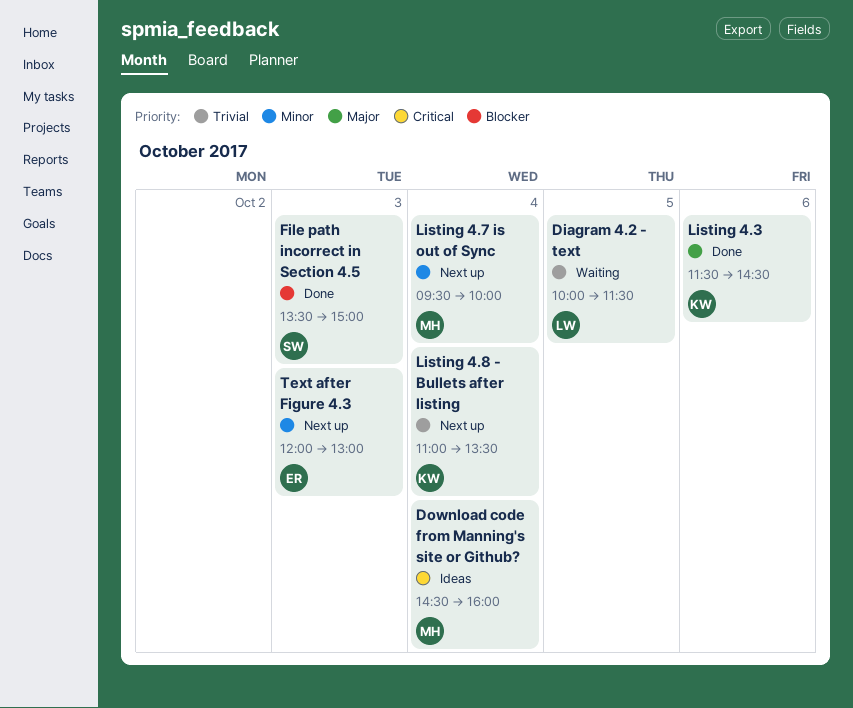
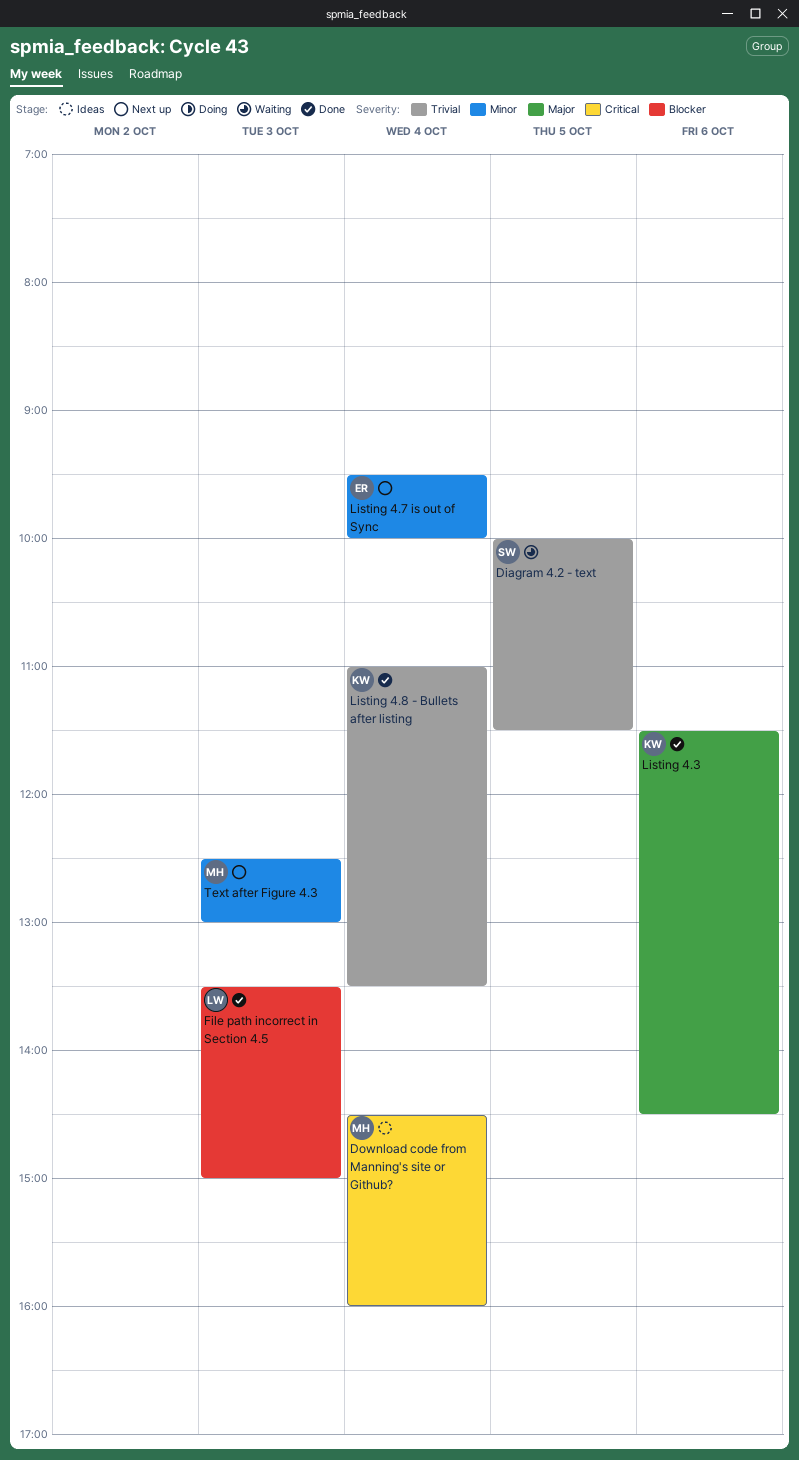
Diagram 4.2 - text, owner: LW -> SW
File path incorrect in Section 4.5, owner: SW -> LW
Listing 4.7 is out of Sync, owner: MH -> ER
Listing 4.8 - Bullets after listing, status: Next up -> Done
Text after Figure 4.3, owner: ER -> MH
Text after Figure 4.3, begins: 12:00 -> 12:30

